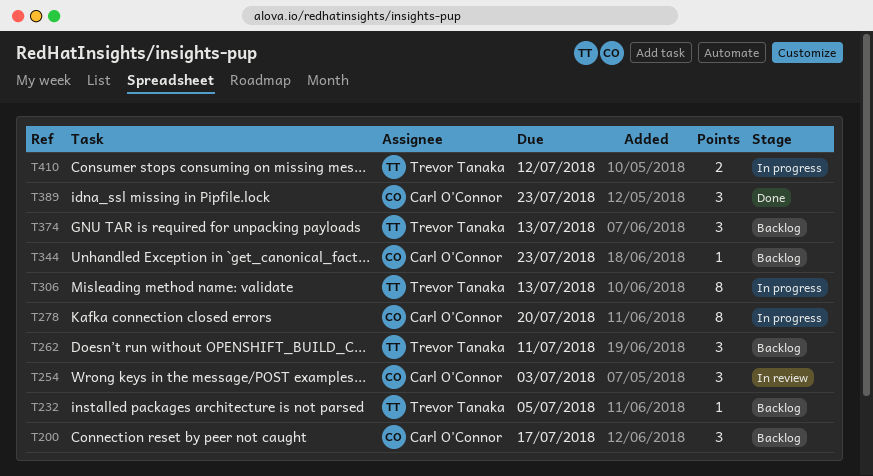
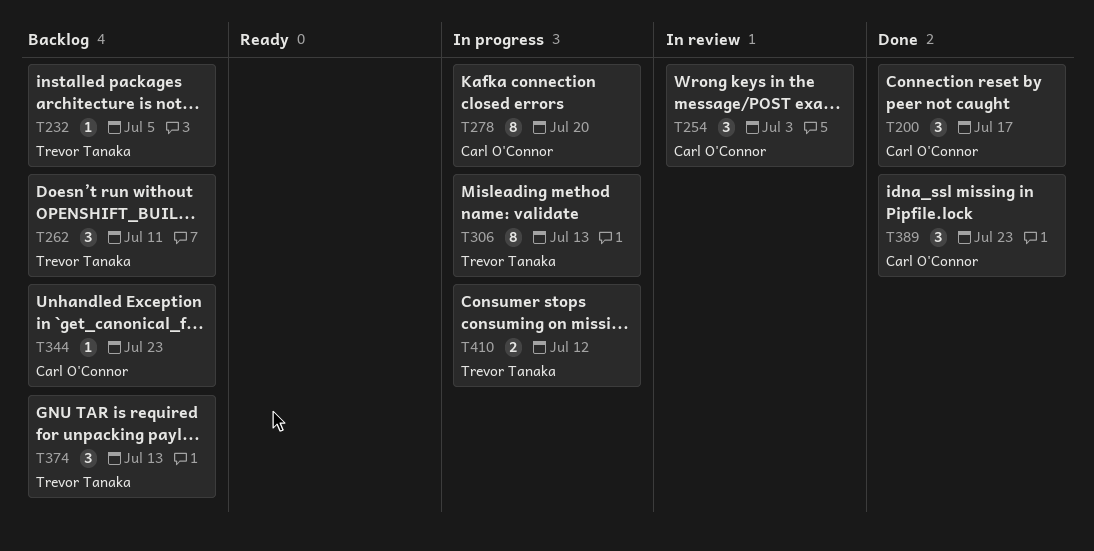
T200, status: Backlog -> Done

